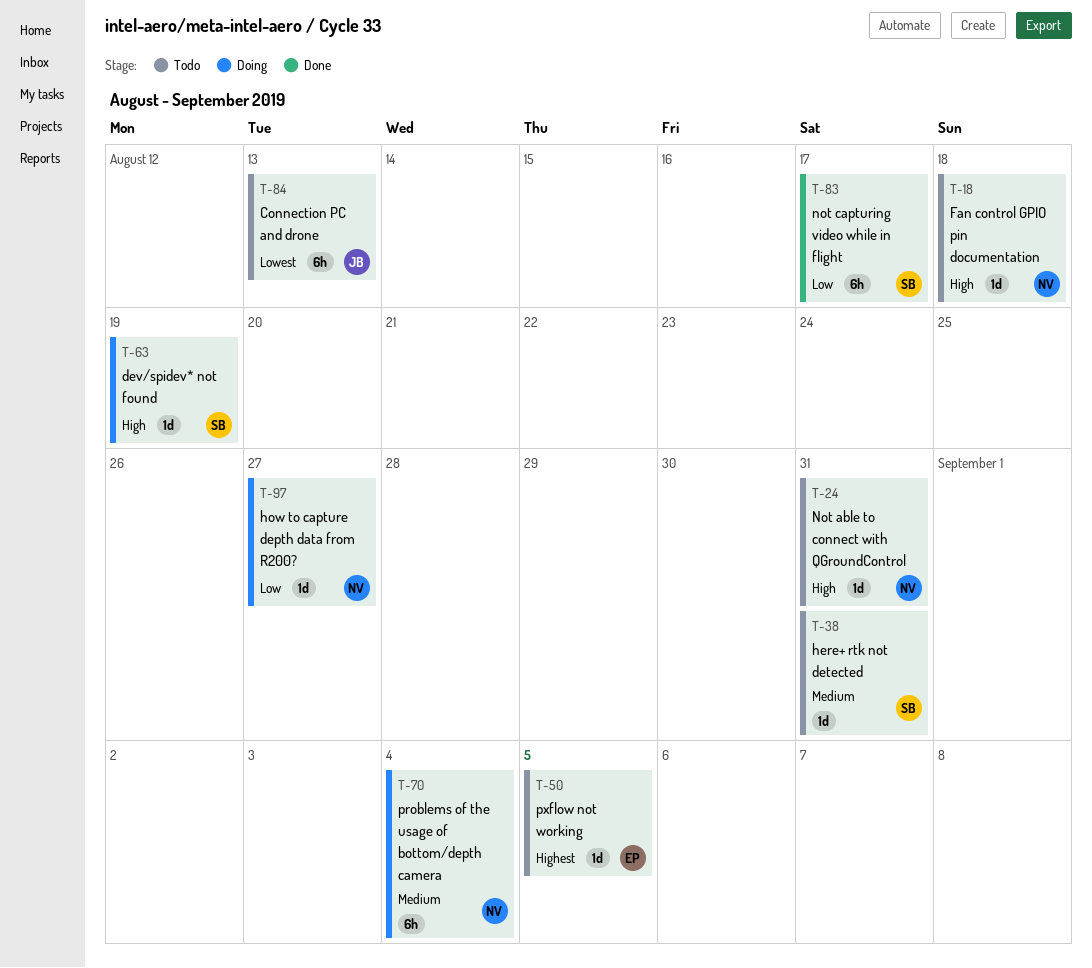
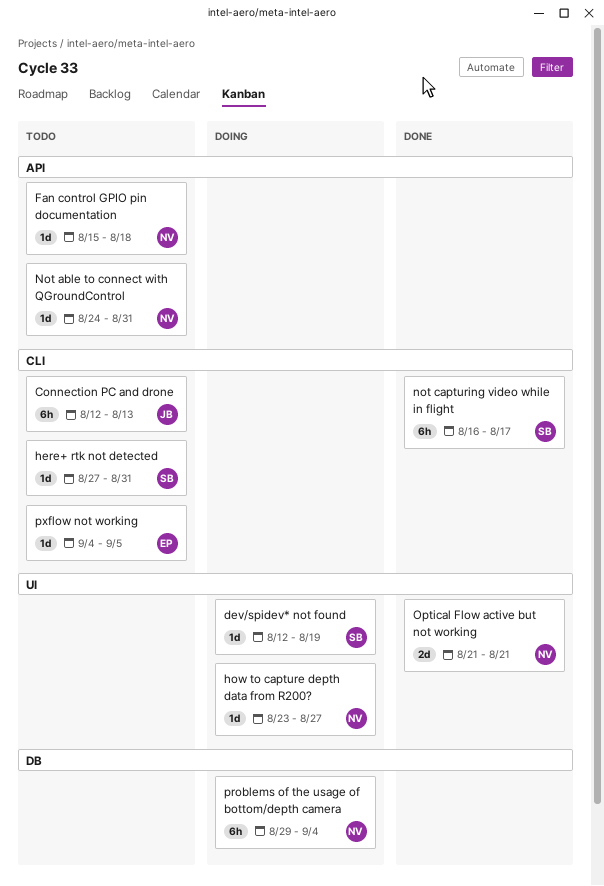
Optical Flow active but not working: none -> present

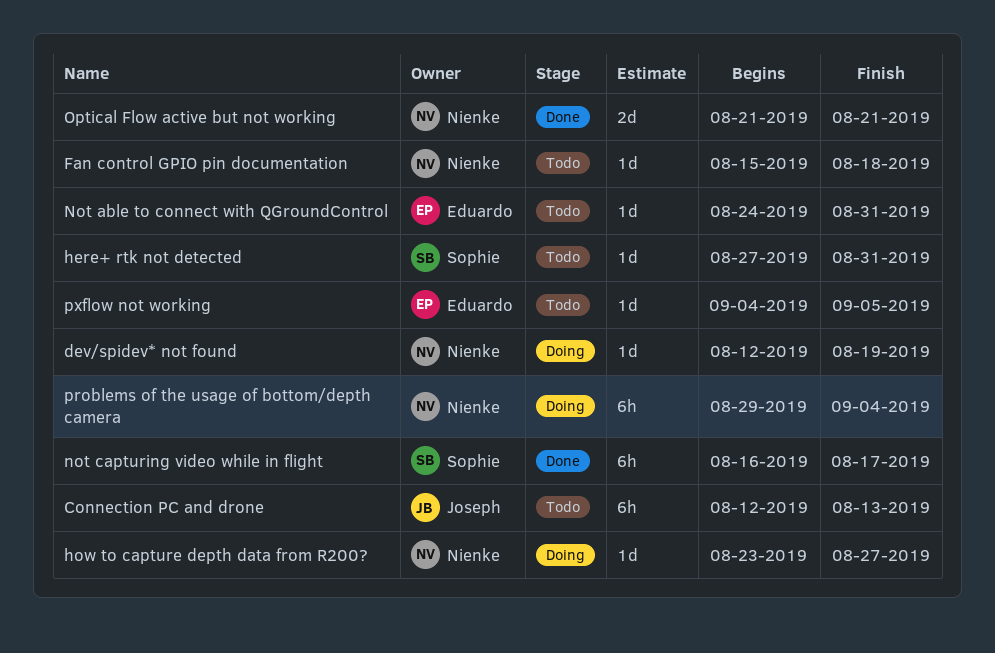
dev/spidev* not found, owner: Sophie -> Nienke
Not able to connect with QGroundControl, owner: Nienke -> Eduardo

